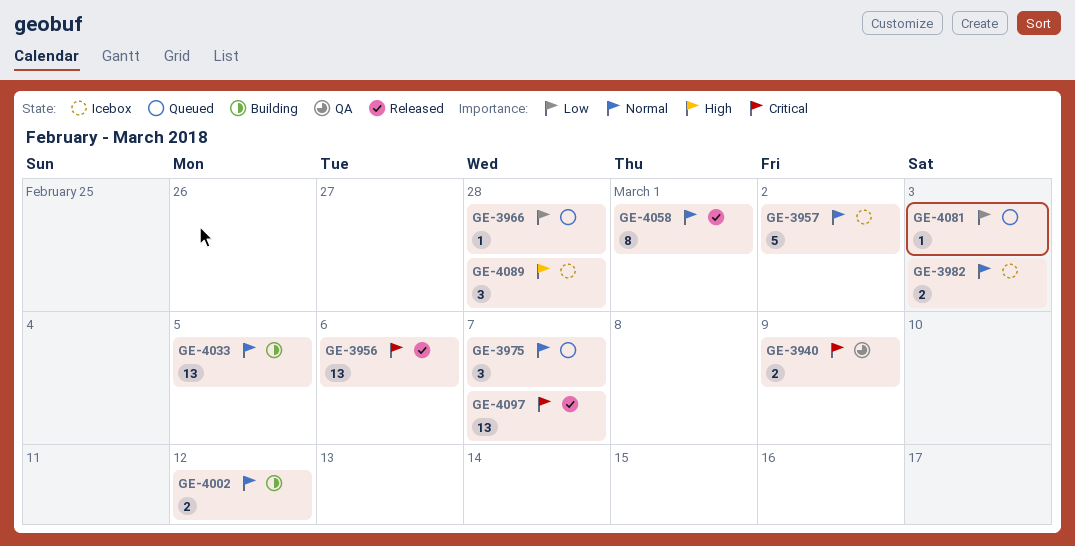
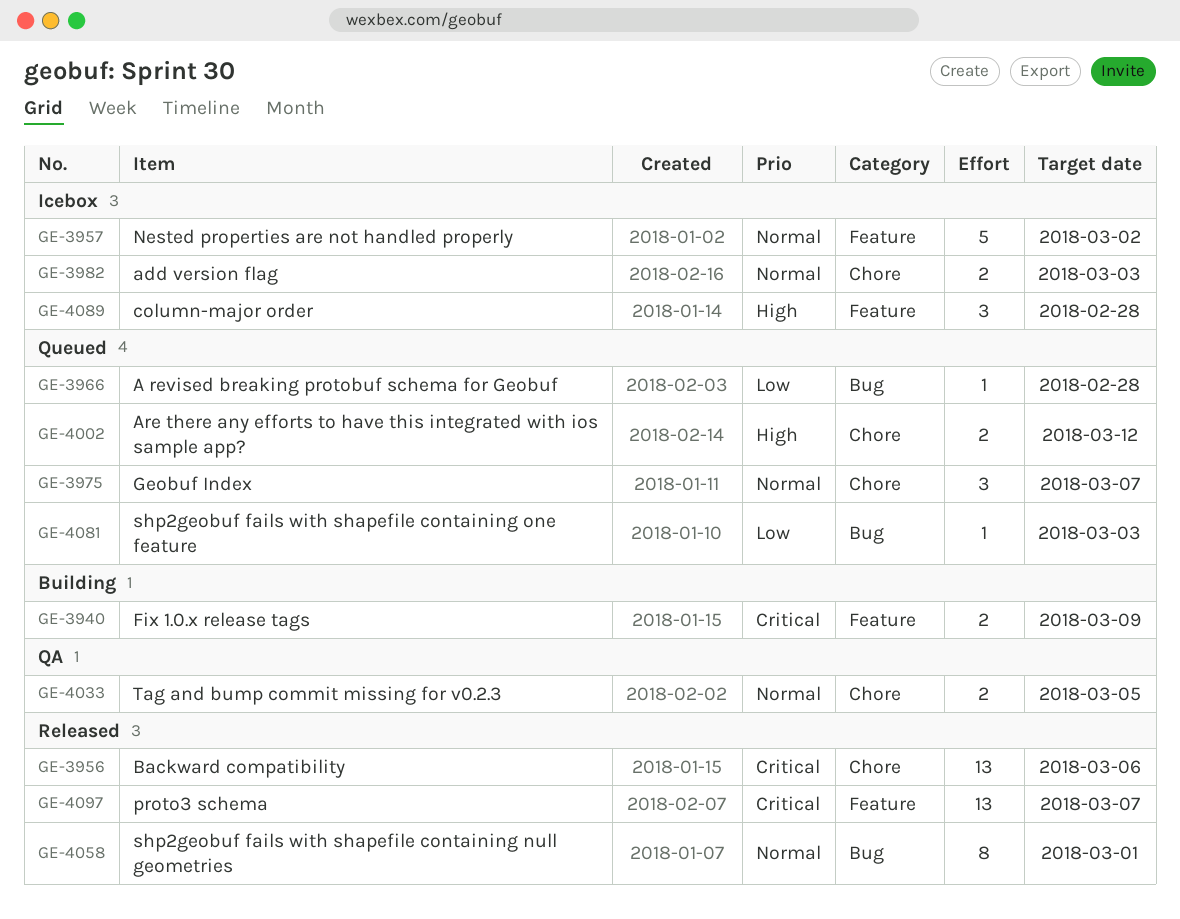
GE-3940, status: QA -> Building
GE-4002, status: Building -> Queued
GE-4002, priority: Normal -> High
GE-4033, status: Building -> QA
GE-4033, estimate: 13 -> 2

